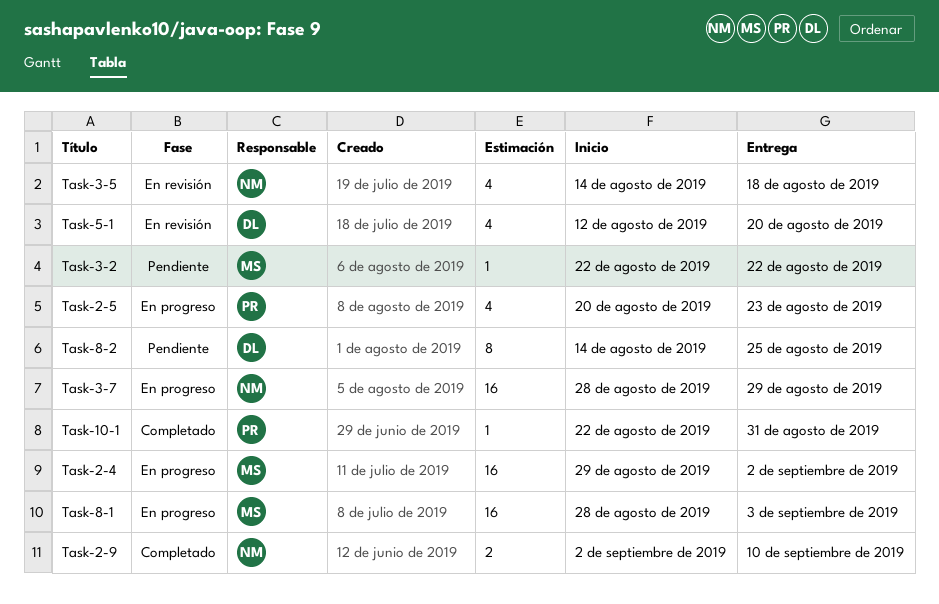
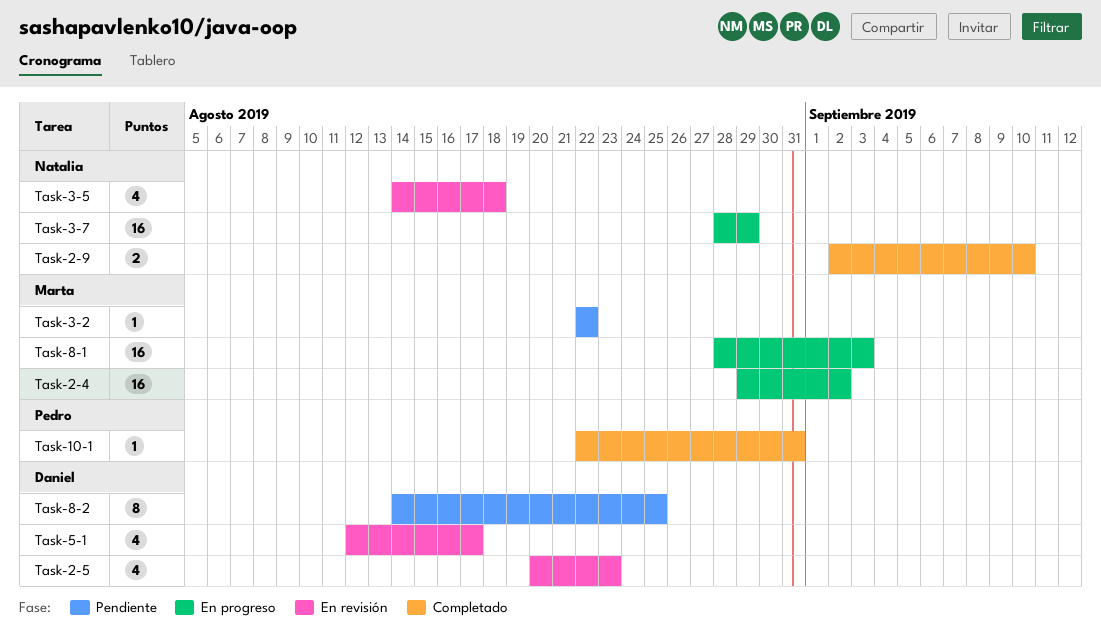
Task-2-5, status: En progreso -> En revisión
Task-2-5, owner: Pedro -> Daniel
Task-5-1, due: Aug 20 -> Aug 17

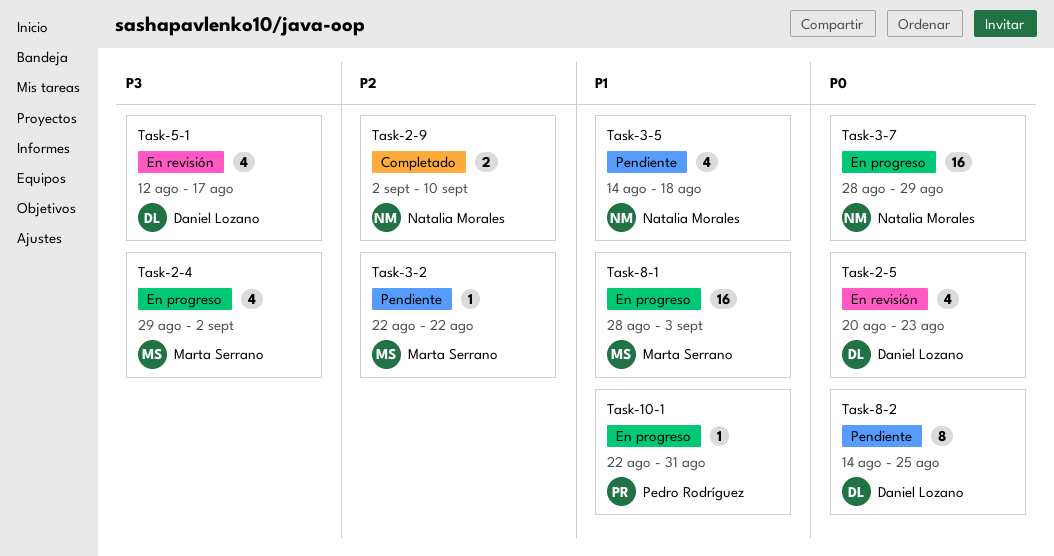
Task-10-1, status: Completado -> En progreso
Task-2-4, estimate: 16 -> 4
Task-3-5, status: En revisión -> Pendiente

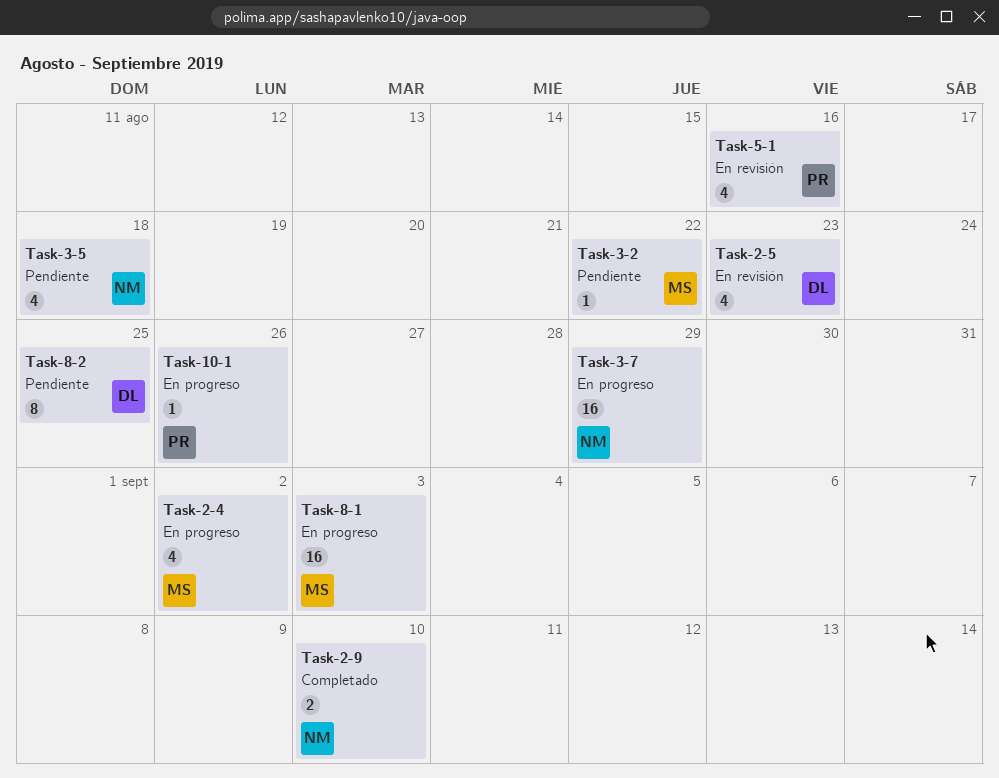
Task-10-1, due: Aug 31 -> Aug 26
Task-5-1, owner: Daniel Lozano -> Pedro Rodríguez
Task-5-1, due: Aug 17 -> Aug 16

